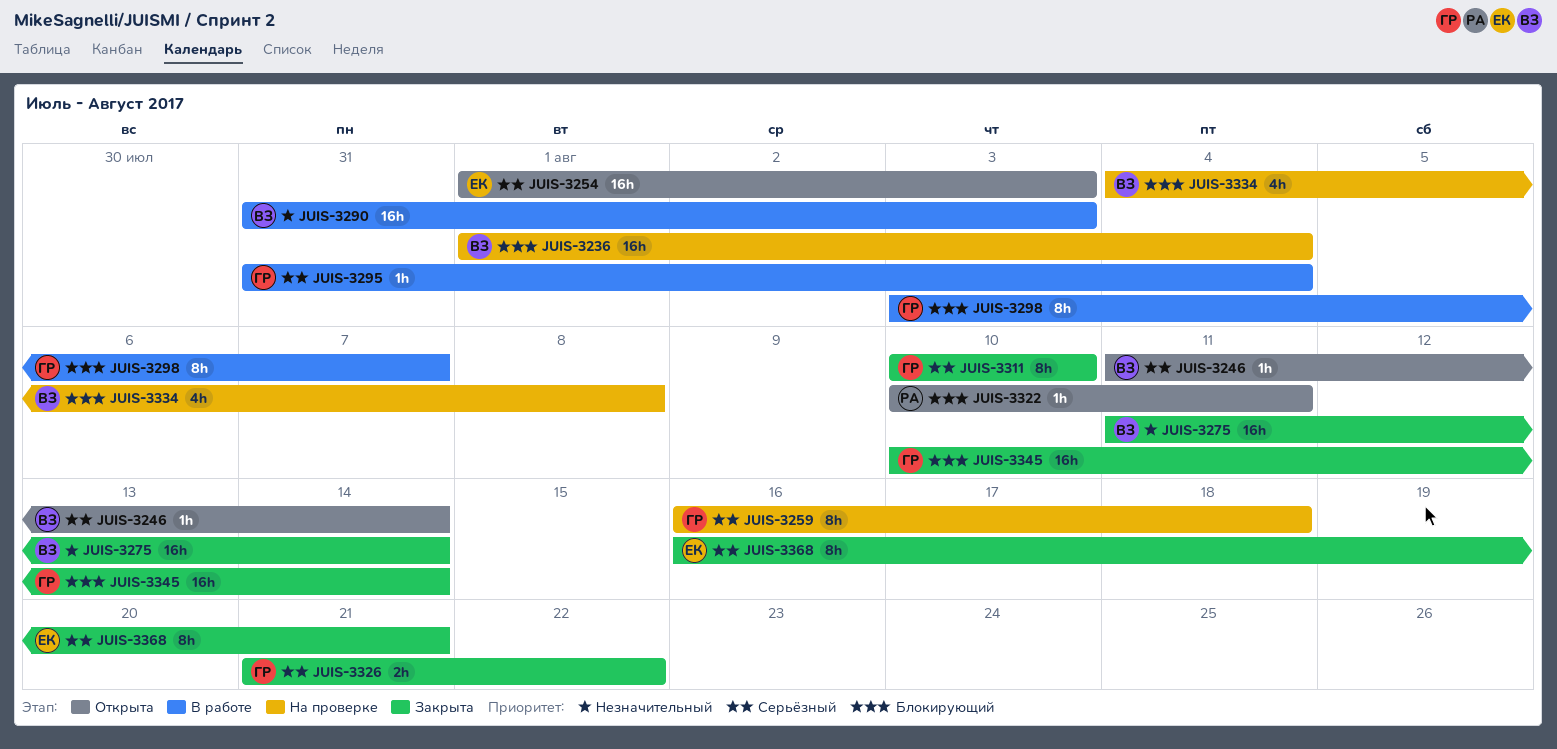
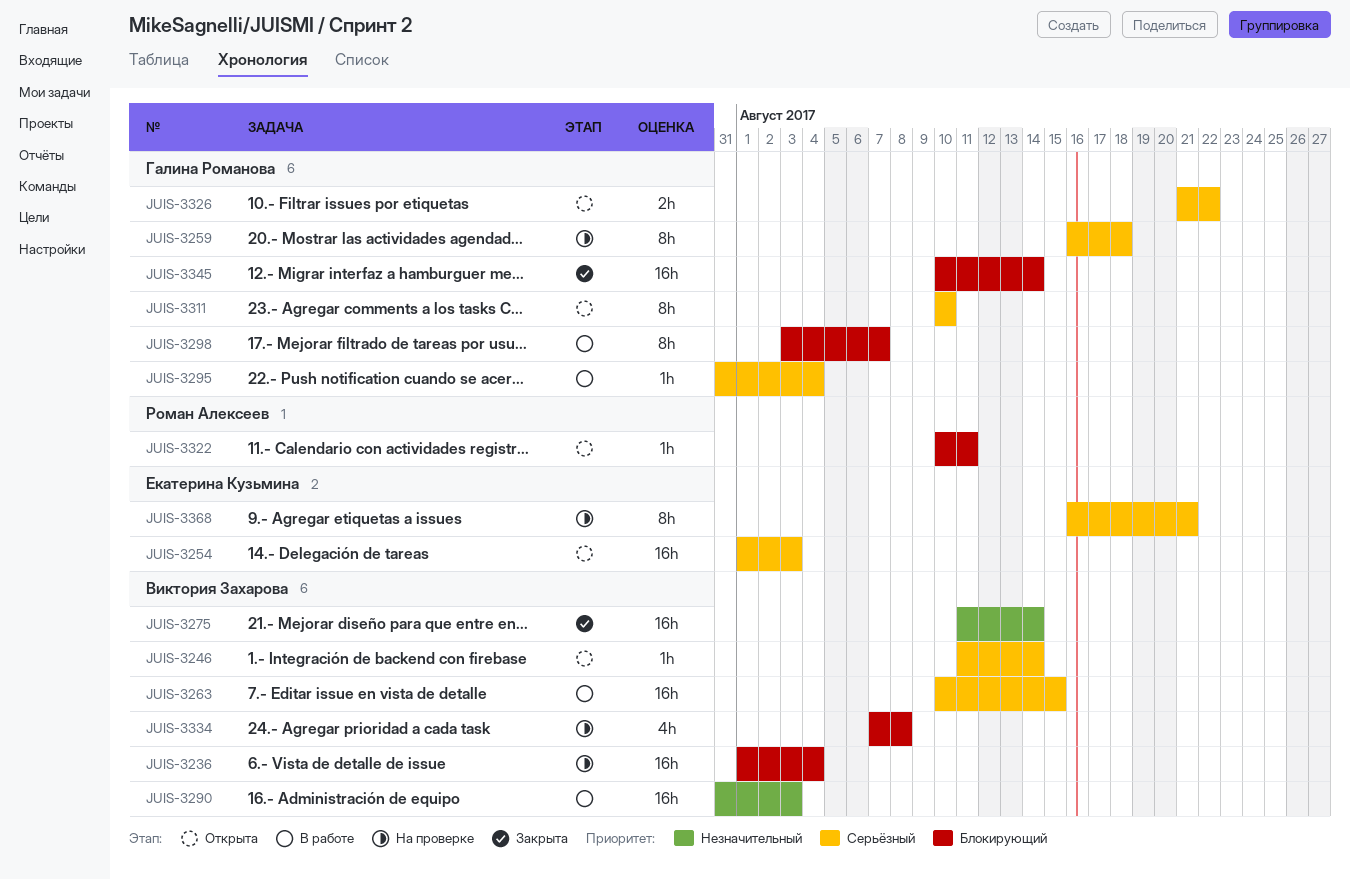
JUIS-3263: none -> present
JUIS-3311, status: Закрыта -> Открыта
JUIS-3326, status: Закрыта -> Открыта
JUIS-3334, start: Aug 4 -> Aug 7
JUIS-3368, status: Закрыта -> На проверке

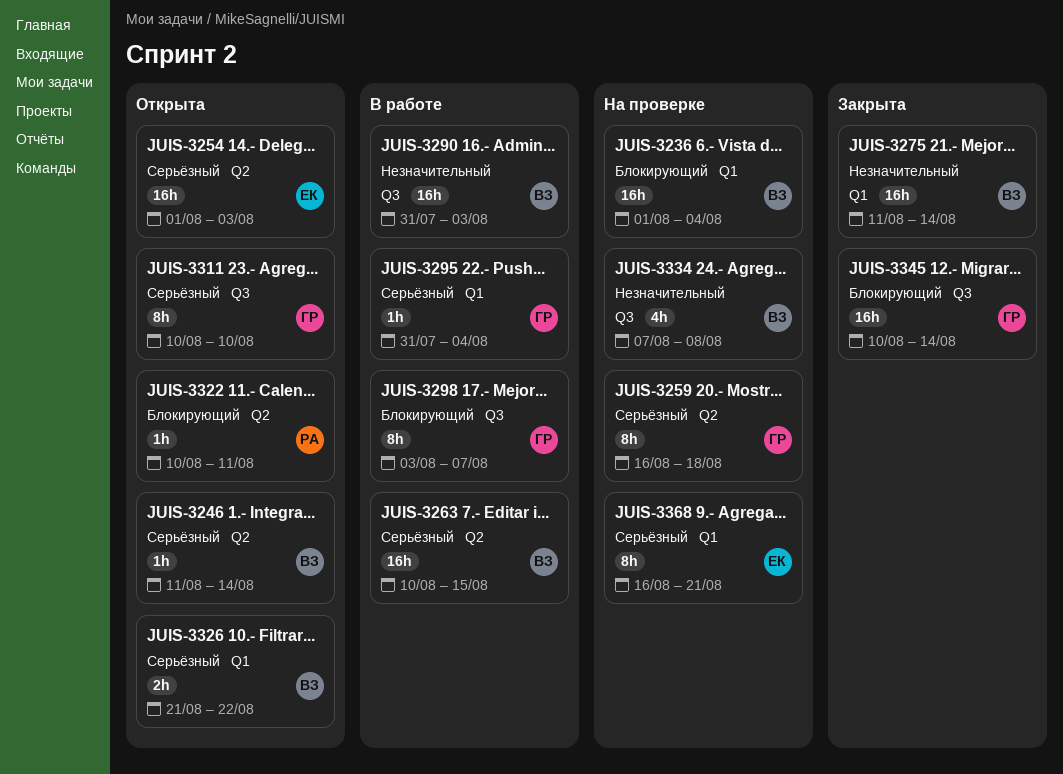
JUIS-3326, owner: Галина Романова -> Виктория Захарова
JUIS-3334, priority: Блокирующий -> Незначительный

